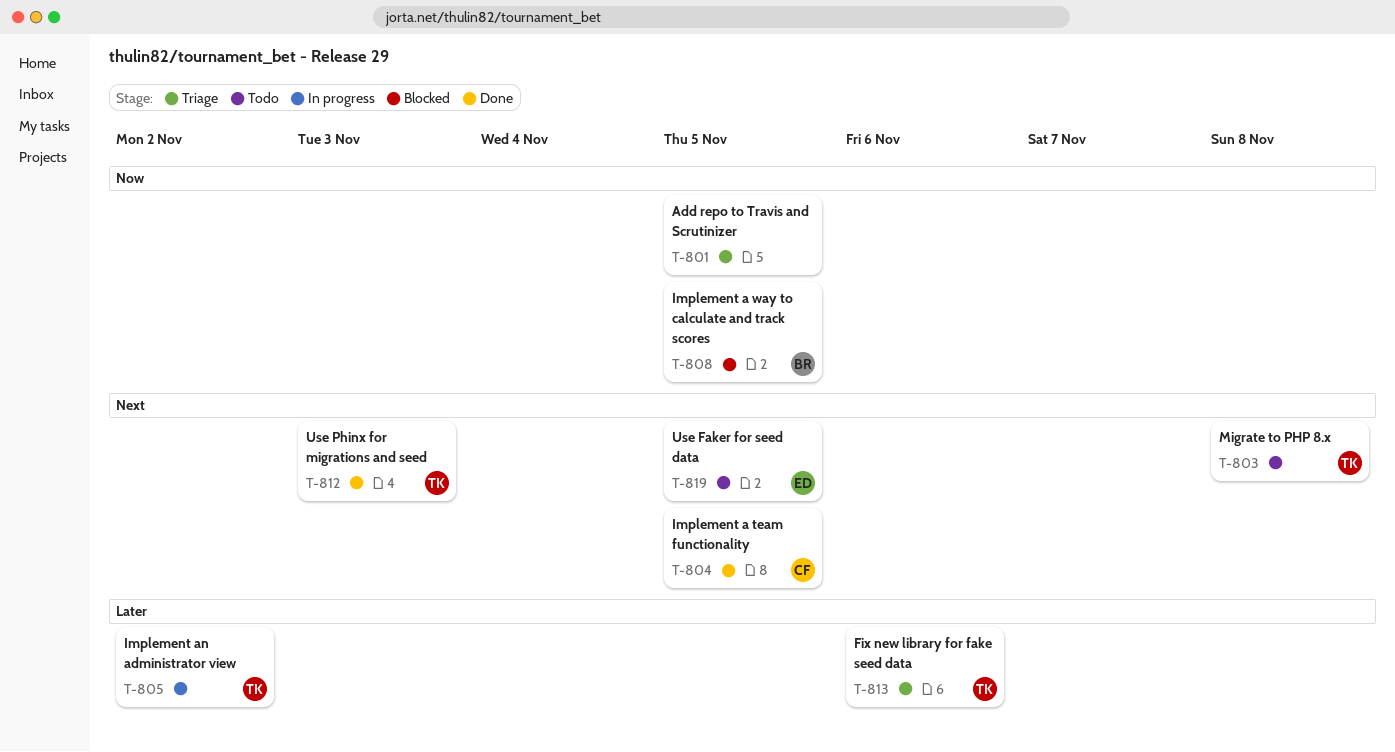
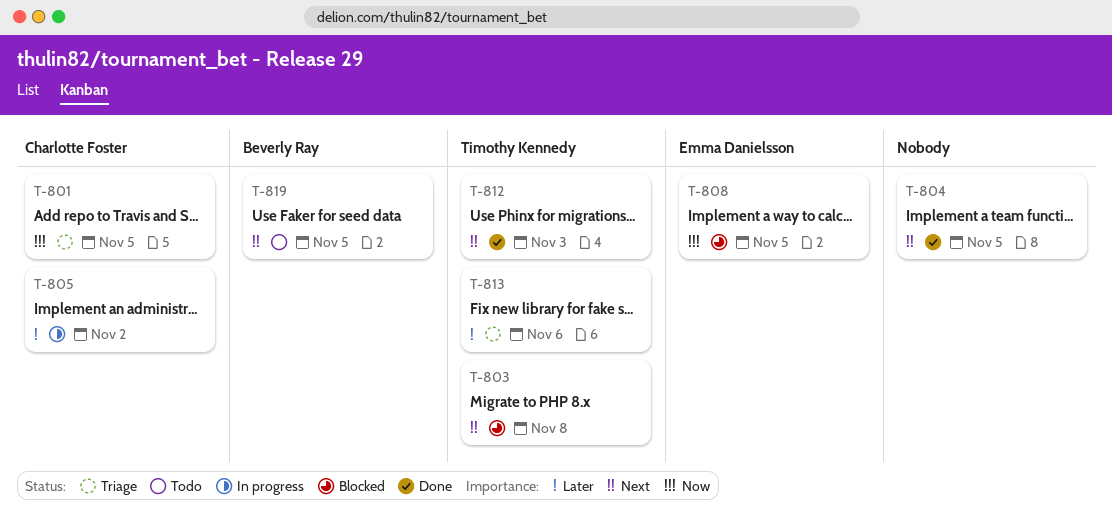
T-801, owner: none -> Charlotte Foster
T-803, status: Todo -> Blocked
T-804, owner: Charlotte Foster -> none
T-805, owner: Timothy Kennedy -> Charlotte Foster
T-808, owner: Beverly Ray -> Emma Danielsson
T-819, owner: Emma Danielsson -> Beverly Ray

